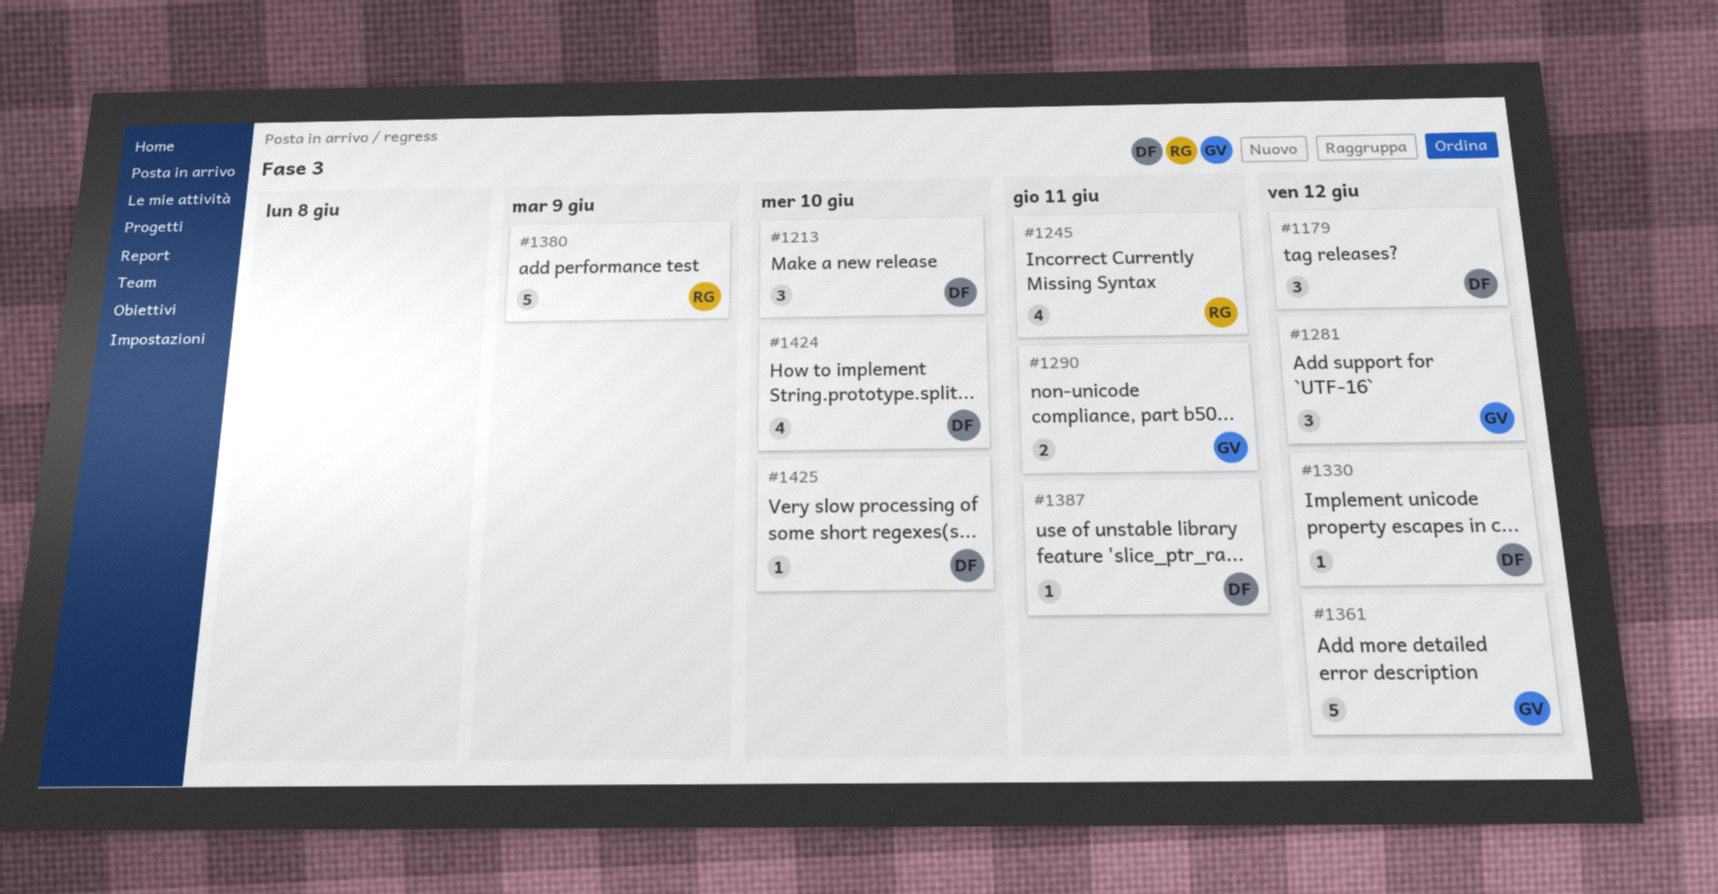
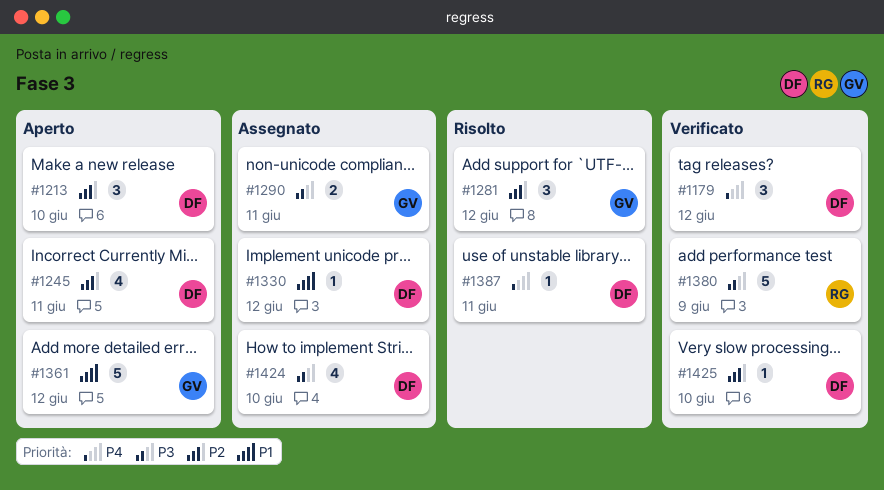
#1245, owner: RG -> DF

